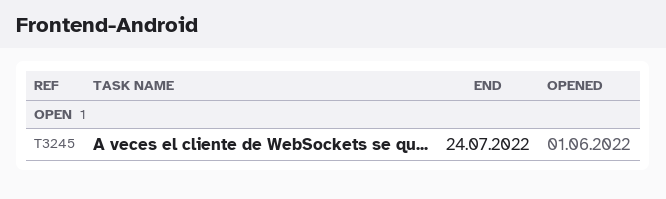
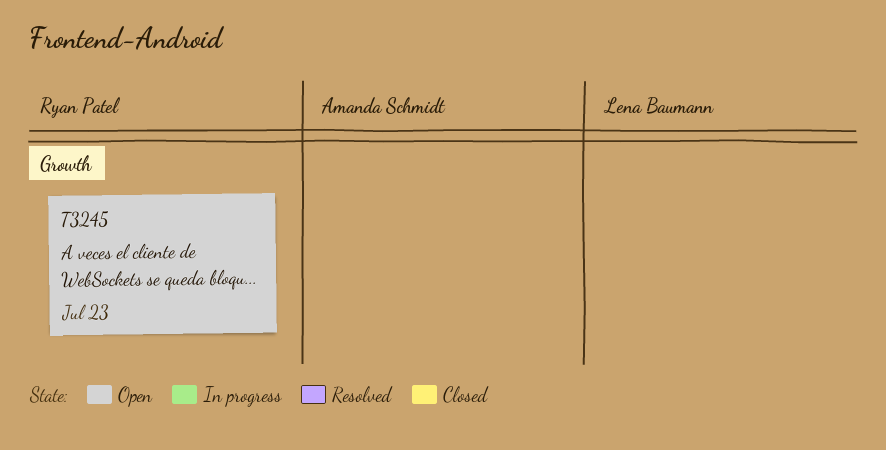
T3245, due: Jul 24 -> Jul 23

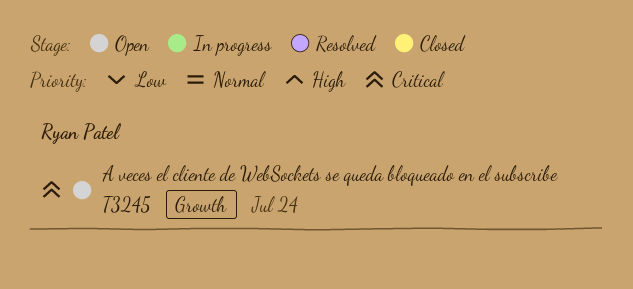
T3245, due: Jul 23 -> Jul 24

